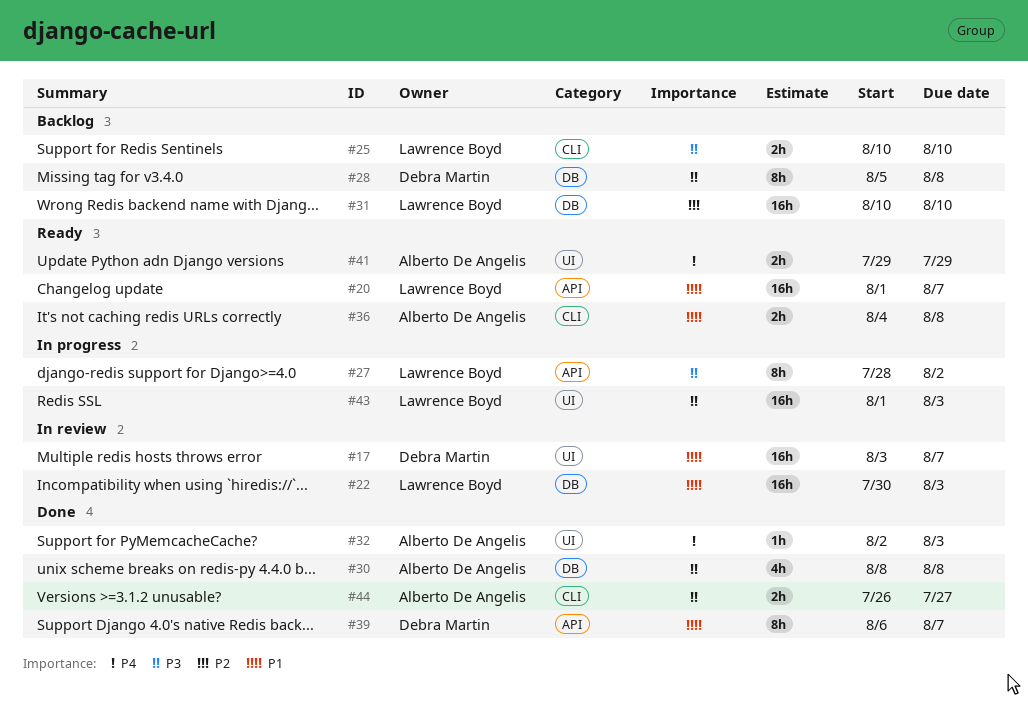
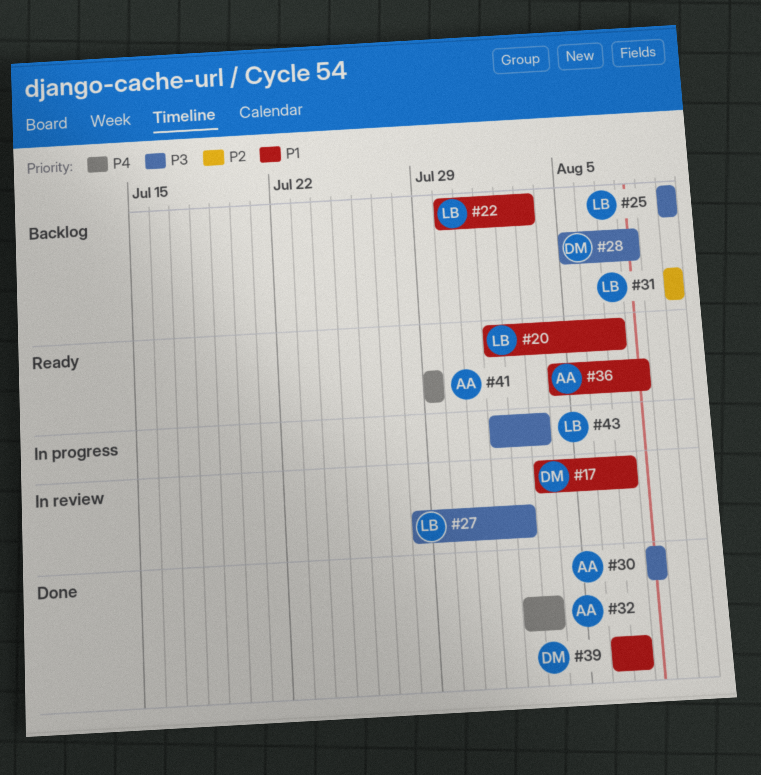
#22, status: In review -> Backlog
#27, status: In progress -> In review
#44: present -> none

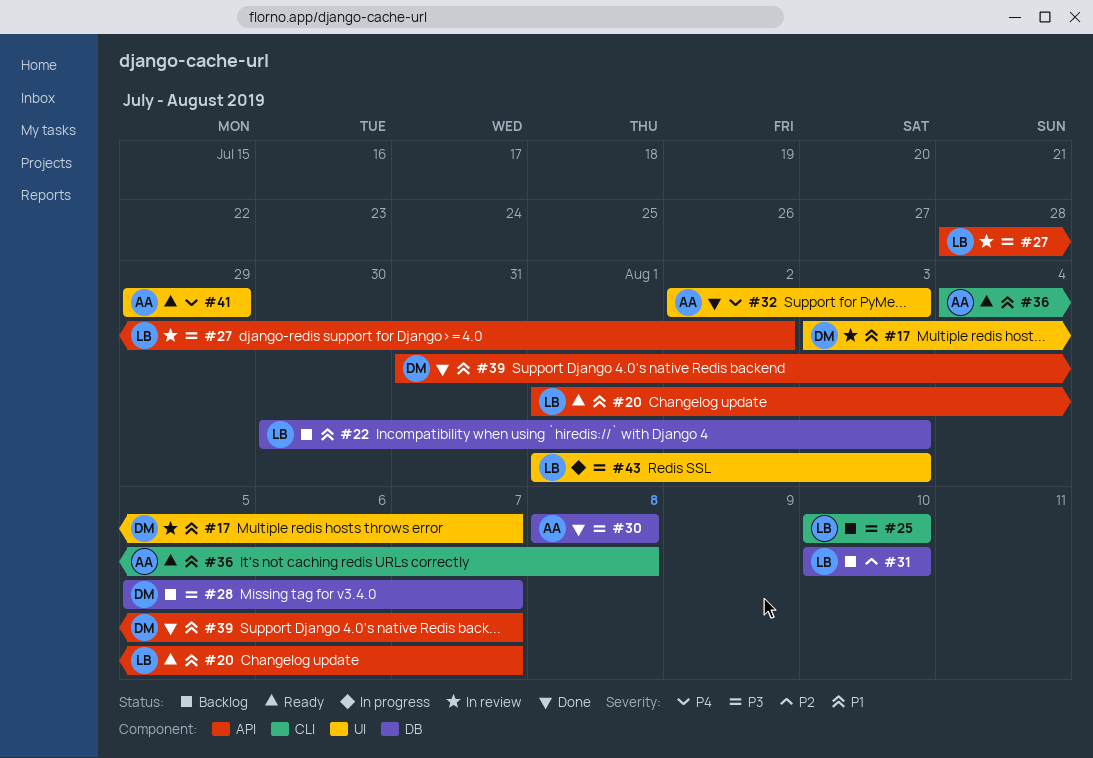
#28, due: Aug 8 -> Aug 7
#39, start: Aug 6 -> Jul 31

